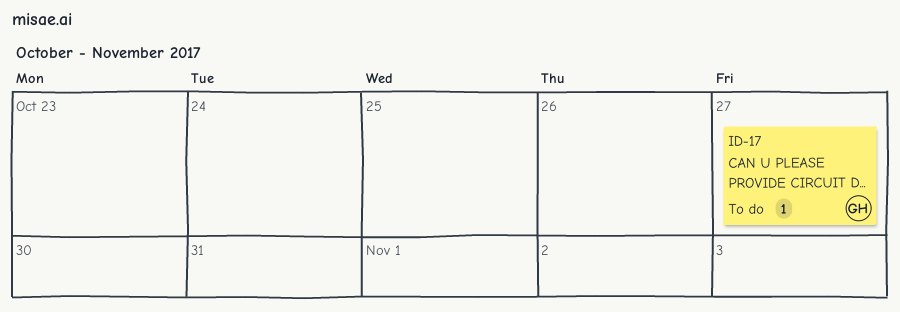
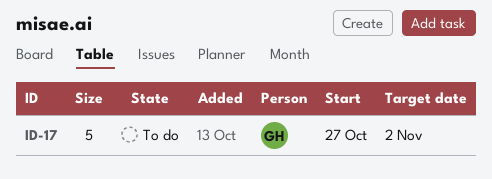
ID-17, estimate: 1 -> 5
ID-17, due: Oct 27 -> Nov 2

